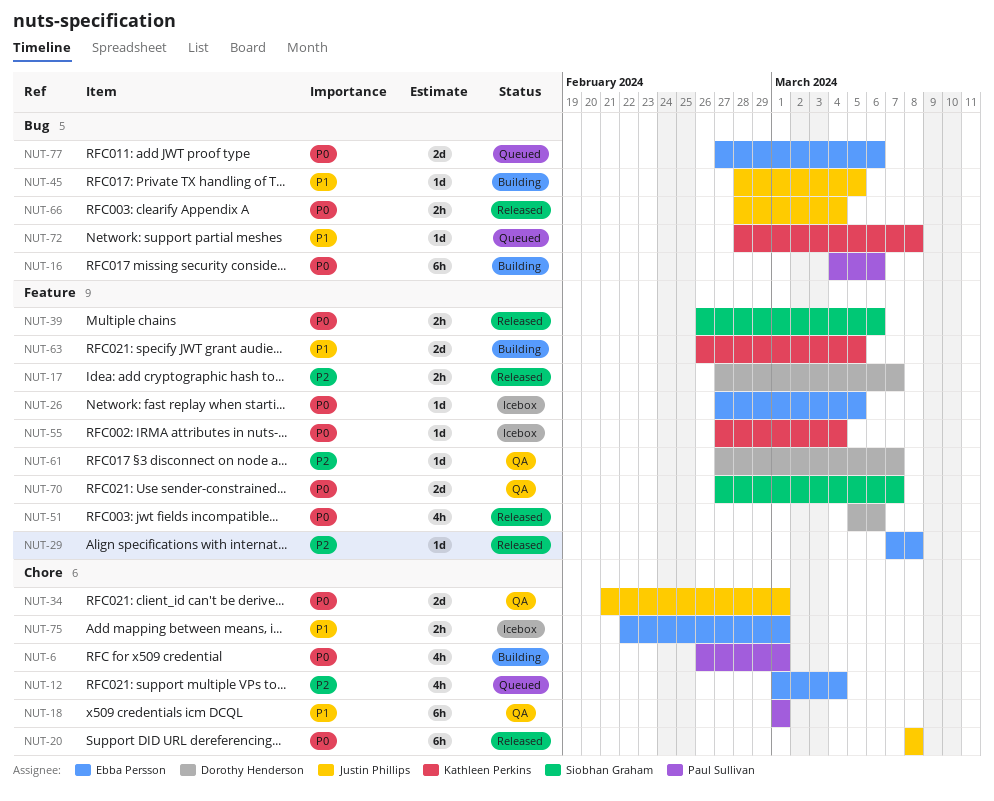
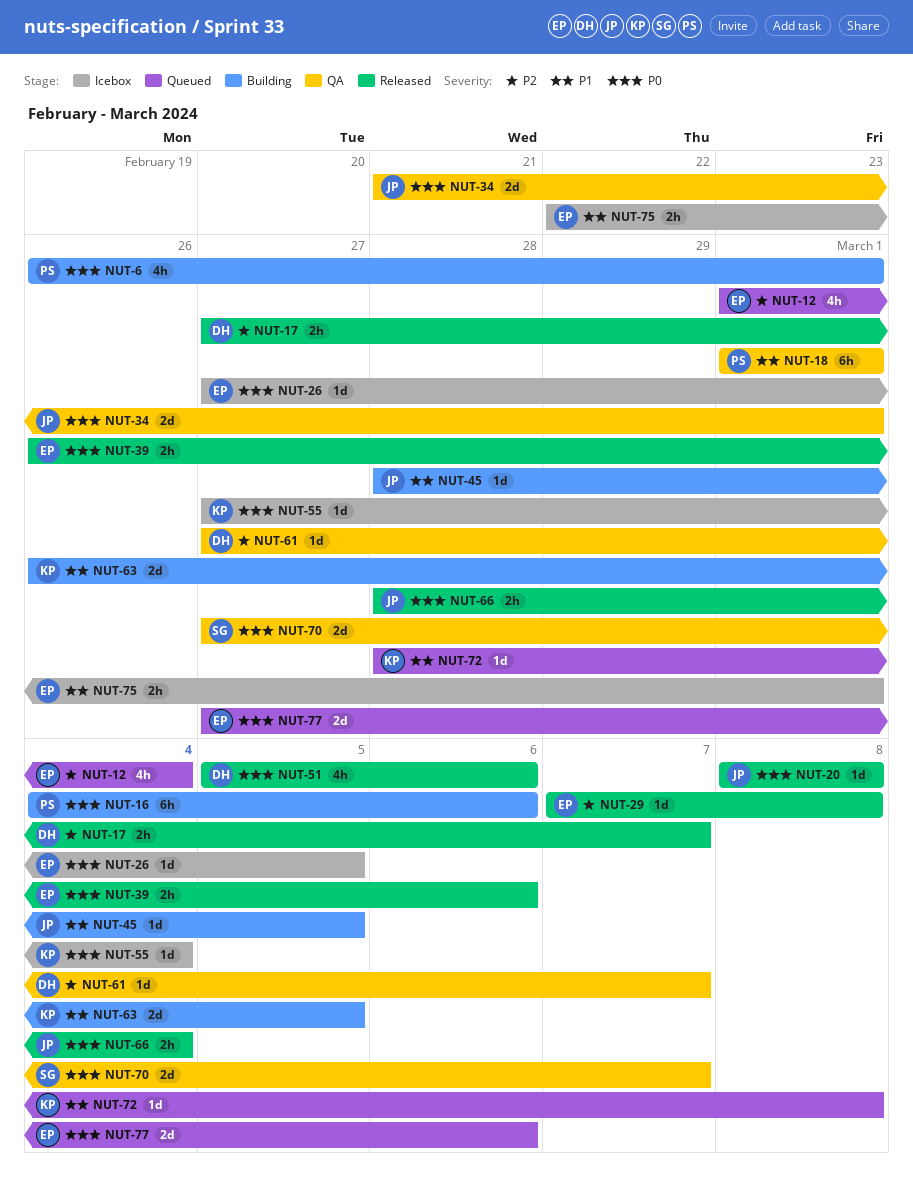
NUT-20, estimate: 6h -> 1d
NUT-39, owner: Siobhan Graham -> Ebba Persson

